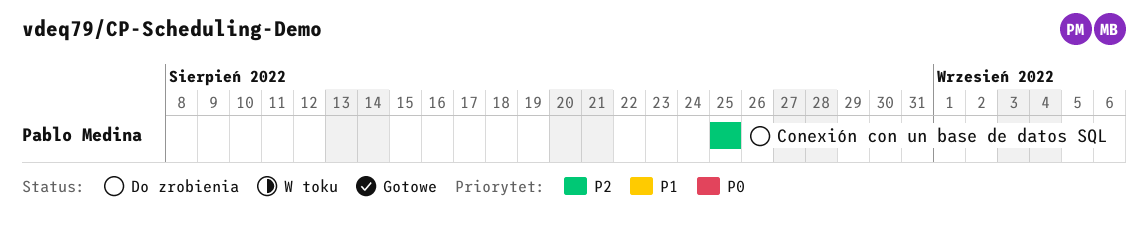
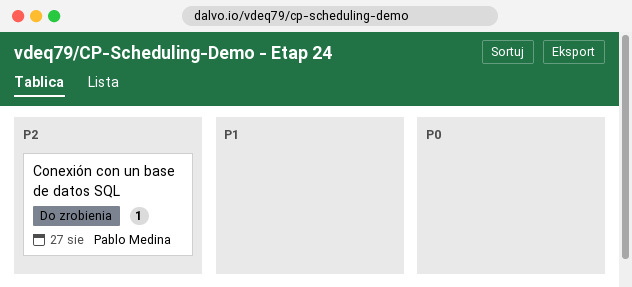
Conexión con un base de datos SQL, due: Aug 25 -> Aug 27

